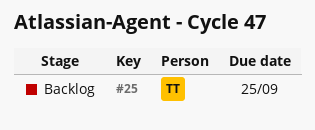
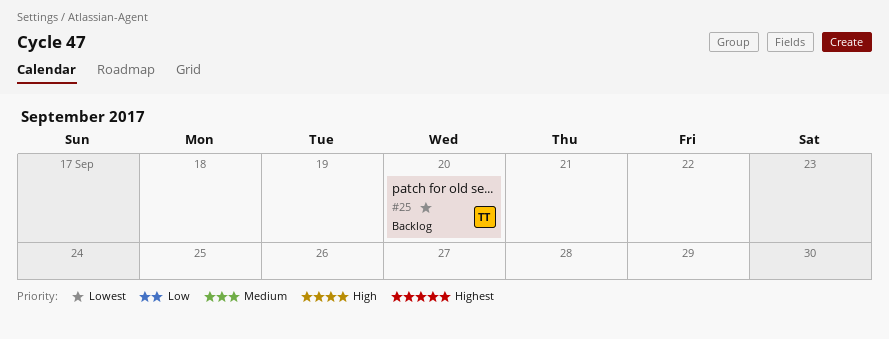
#25, due: Sep 25 -> Sep 20

